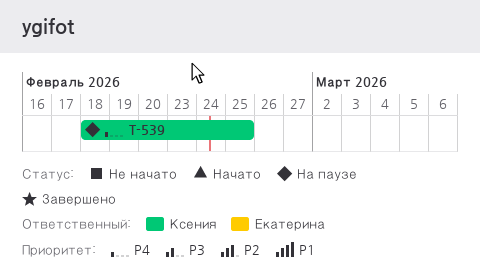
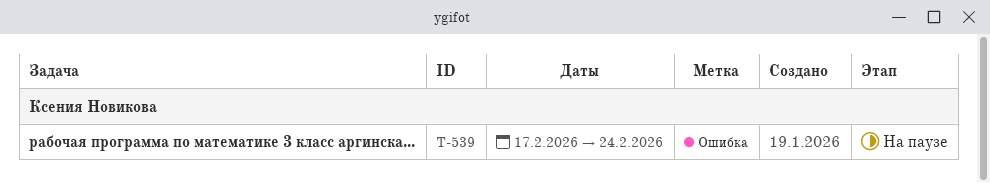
T-539, start: Feb 18 -> Feb 17
T-539, due: Feb 25 -> Feb 24

